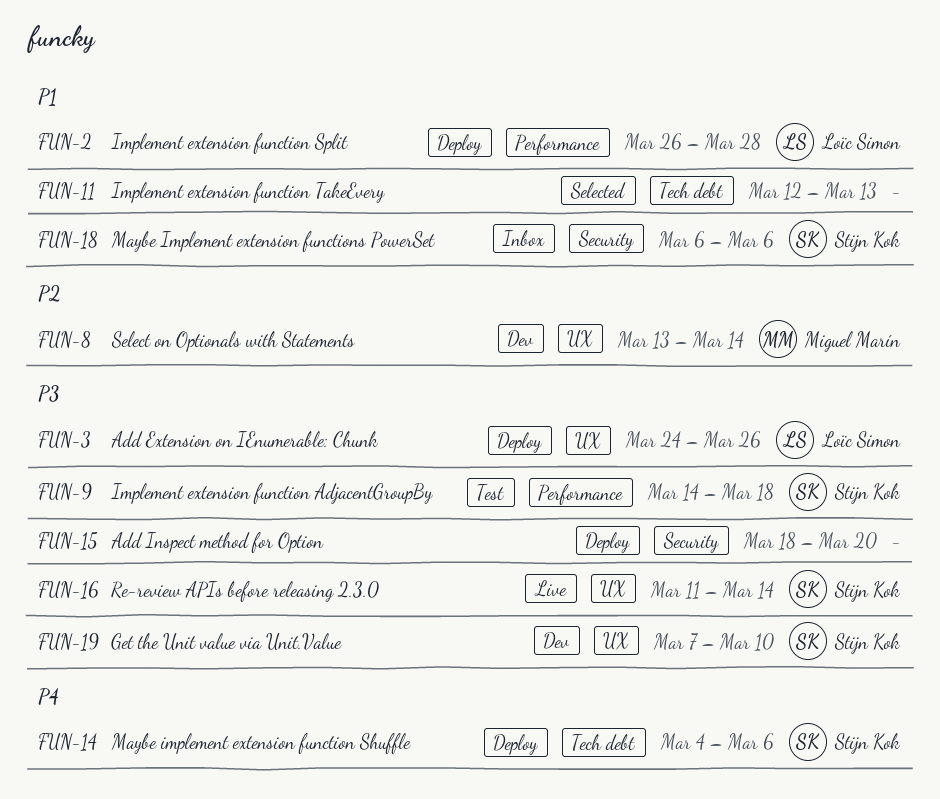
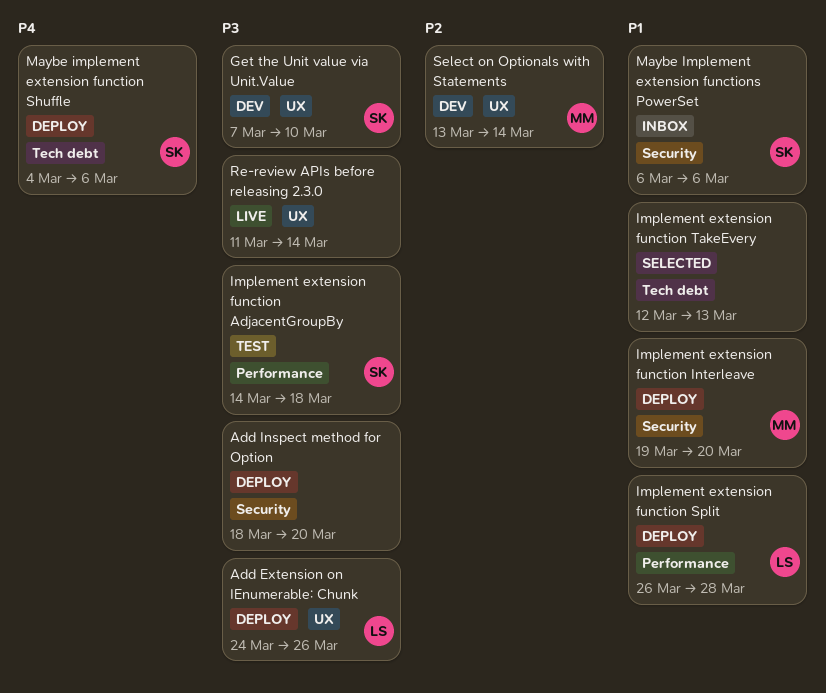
Implement extension function Interleave: none -> present
Re-review APIs before releasing 2.3.0, owner: Stijn Kok -> none

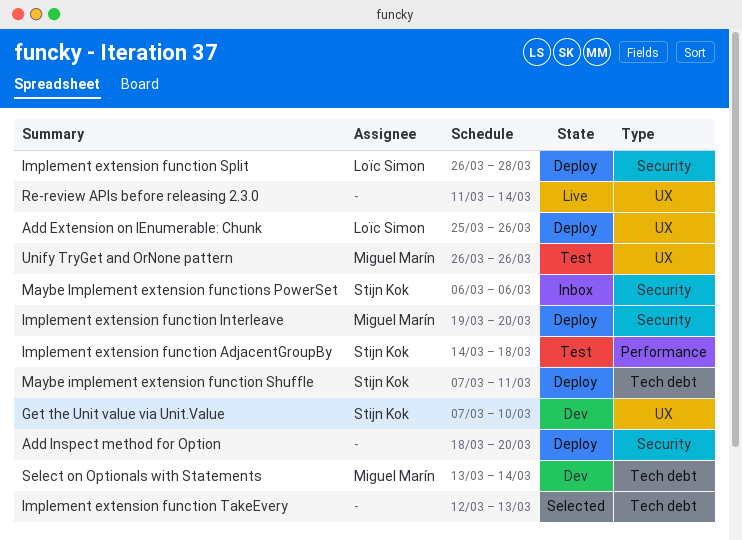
Add Extension on IEnumerable: Chunk, start: Mar 24 -> Mar 25
Implement extension function Split, label: Performance -> Security
Maybe implement extension function Shuffle, start: Mar 4 -> Mar 7
Maybe implement extension function Shuffle, due: Mar 6 -> Mar 11
Select on Optionals with Statements, label: UX -> Tech debt
Unify TryGet and OrNone pattern: none -> present

